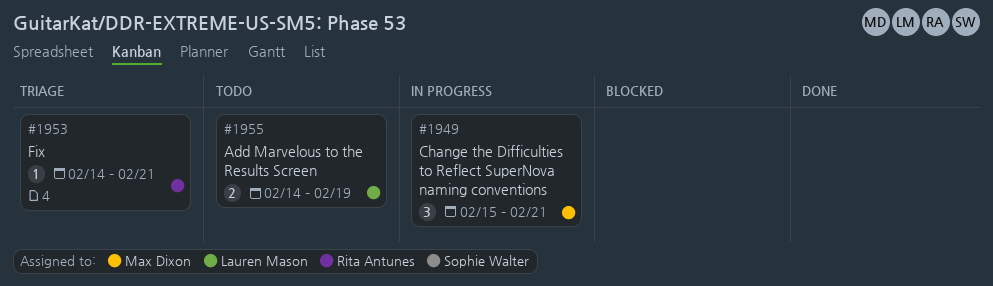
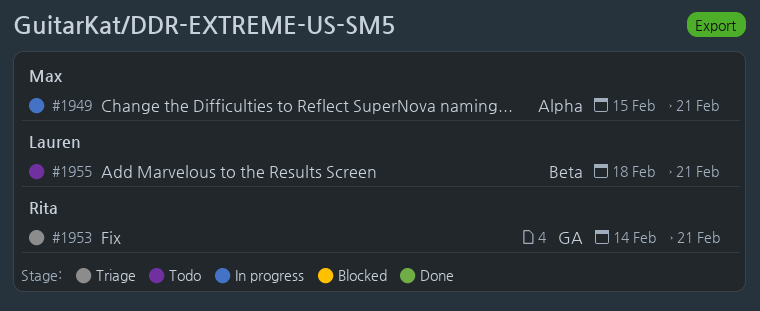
#1955, start: Feb 14 -> Feb 18
#1955, due: Feb 19 -> Feb 21

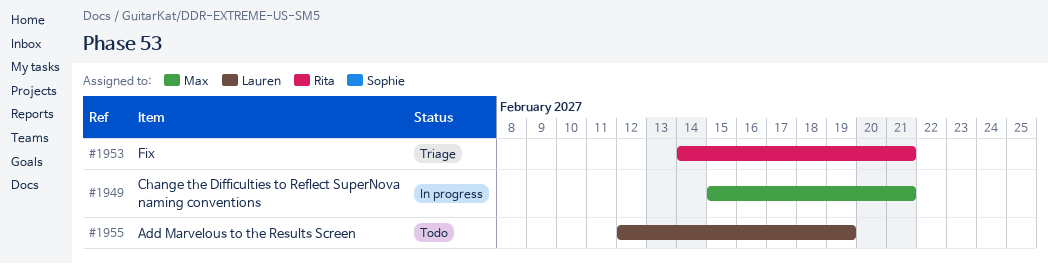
#1955, start: Feb 18 -> Feb 12
#1955, due: Feb 21 -> Feb 19

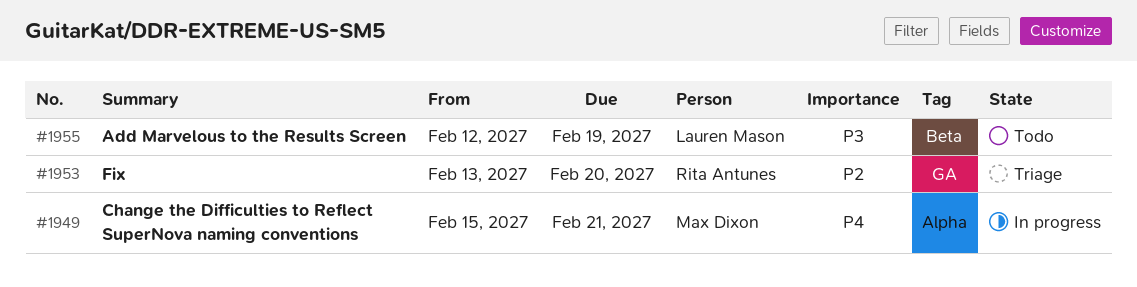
#1953, start: Feb 14 -> Feb 13
#1953, due: Feb 21 -> Feb 20

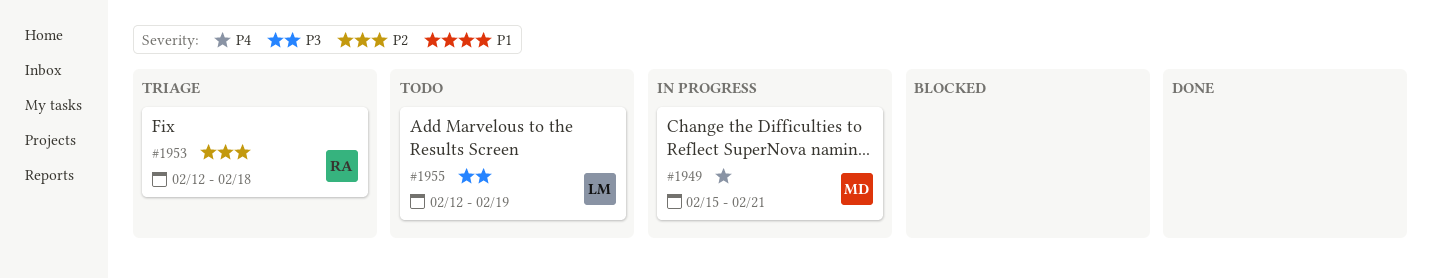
#1953, start: Feb 13 -> Feb 12
#1953, due: Feb 20 -> Feb 18

